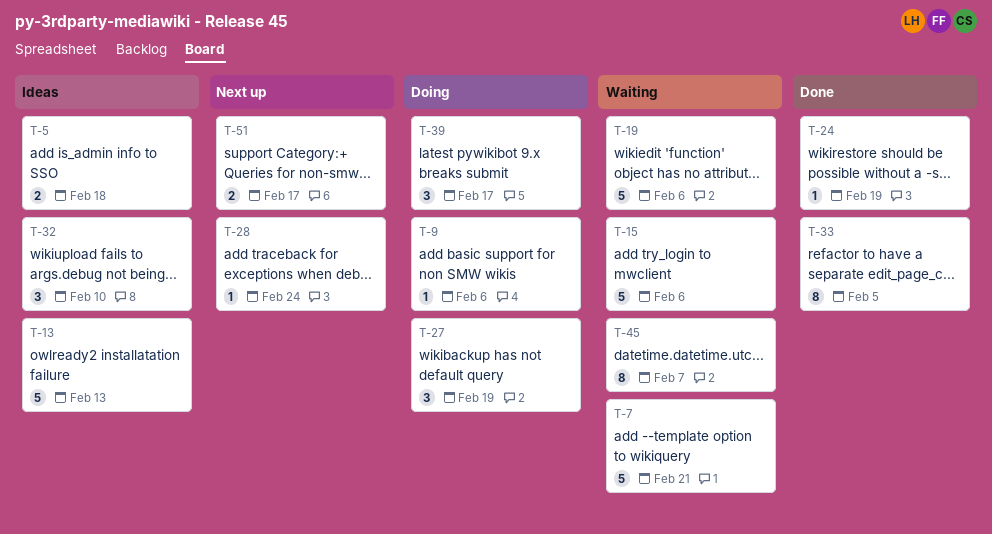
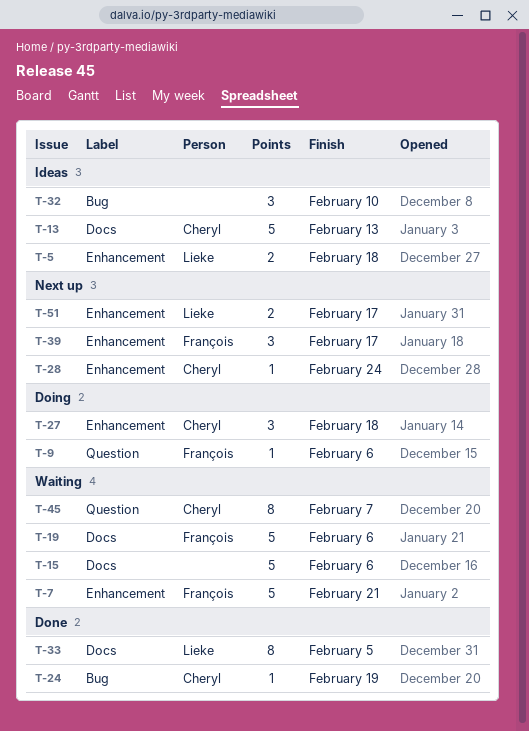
T-27, due: Feb 19 -> Feb 18
T-39, status: Doing -> Next up

